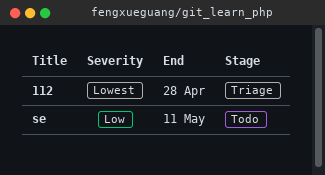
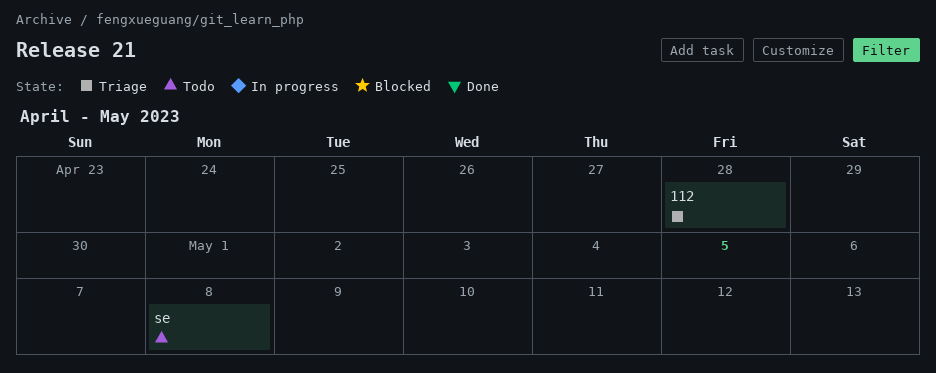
se, due: May 11 -> May 8

